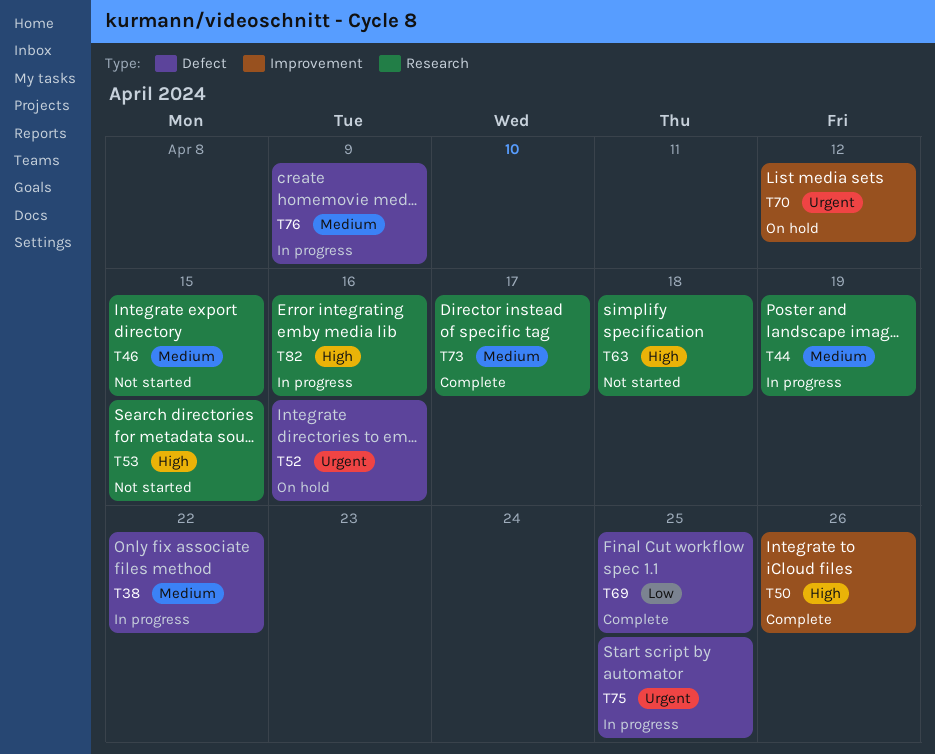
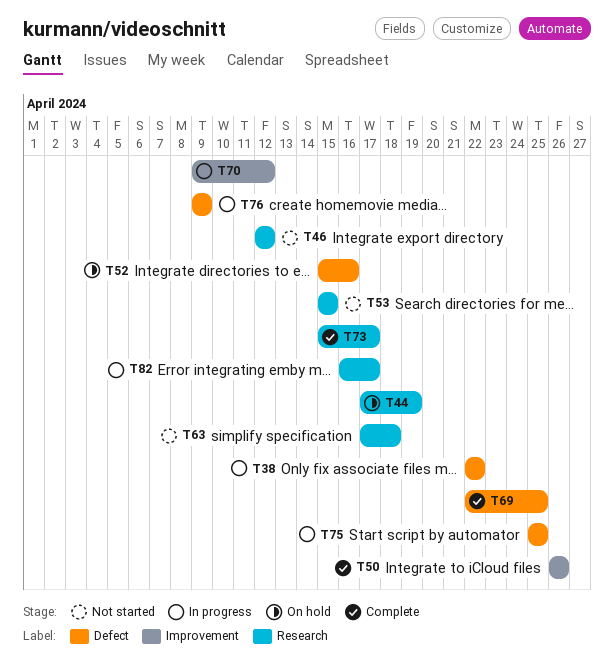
T44, status: In progress -> On hold
T46, due: Apr 15 -> Apr 12
T70, status: On hold -> In progress
T82, due: Apr 16 -> Apr 17

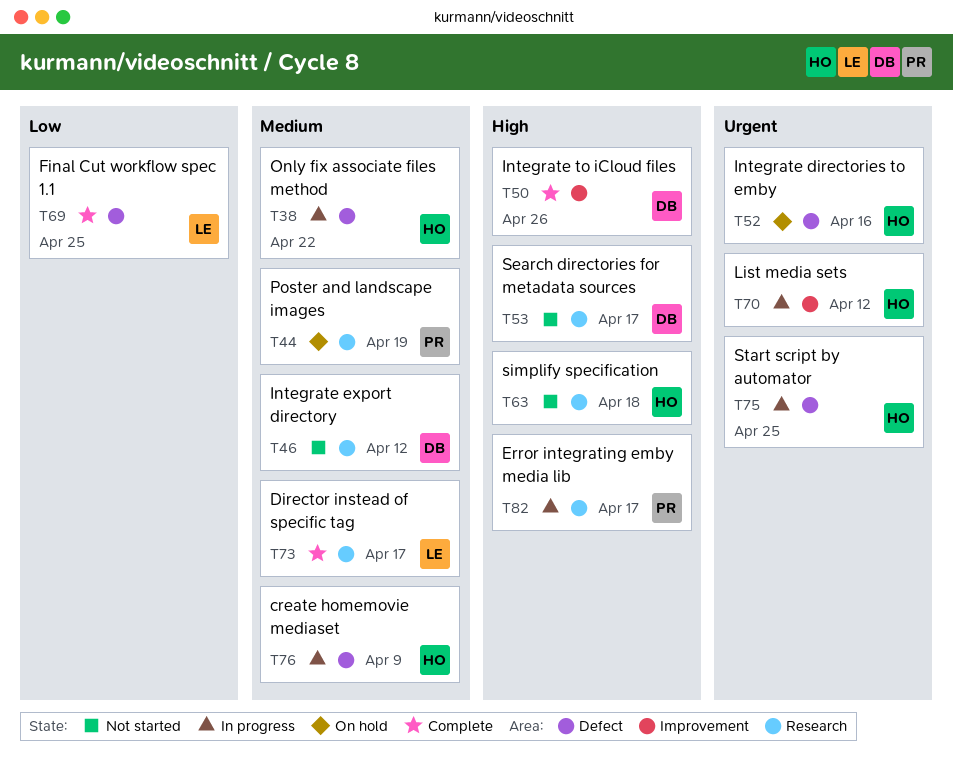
T53, due: Apr 15 -> Apr 17

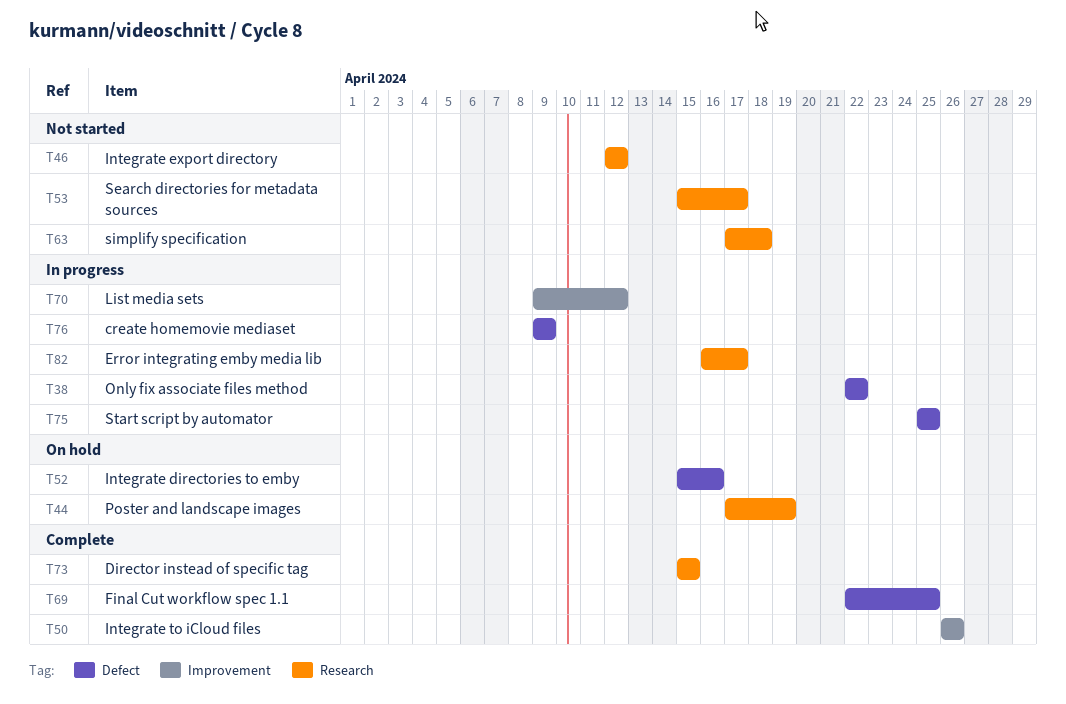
T73, due: Apr 17 -> Apr 15

